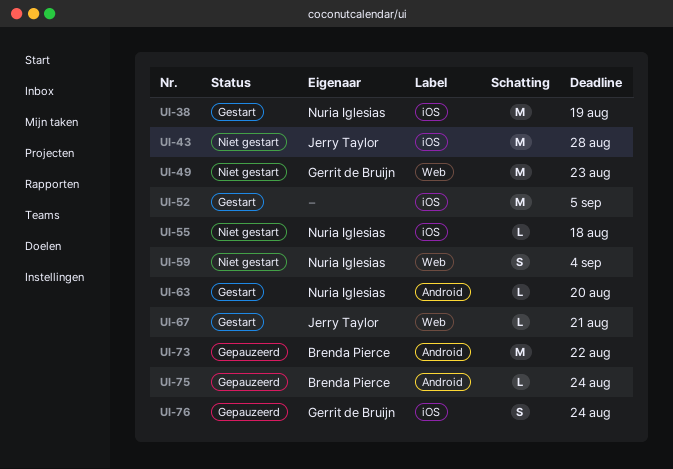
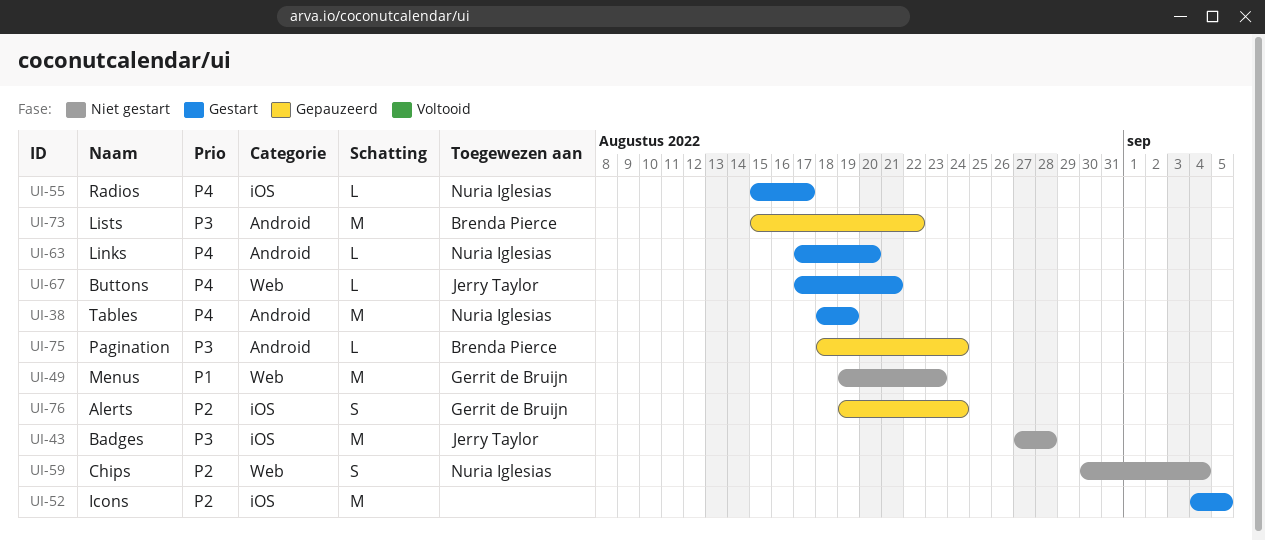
UI-38, label: iOS -> Android
UI-55, status: Niet gestart -> Gestart
UI-55, due: Aug 18 -> Aug 17

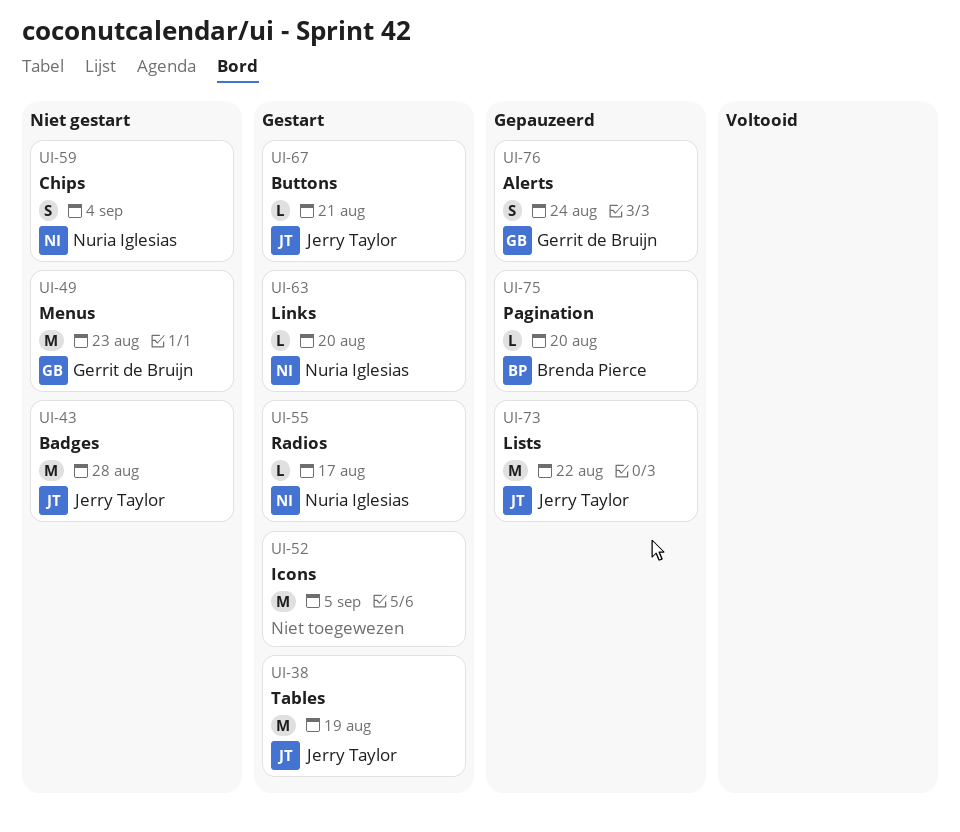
UI-38, owner: Nuria Iglesias -> Jerry Taylor
UI-73, owner: Brenda Pierce -> Jerry Taylor
UI-75, due: Aug 24 -> Aug 20

